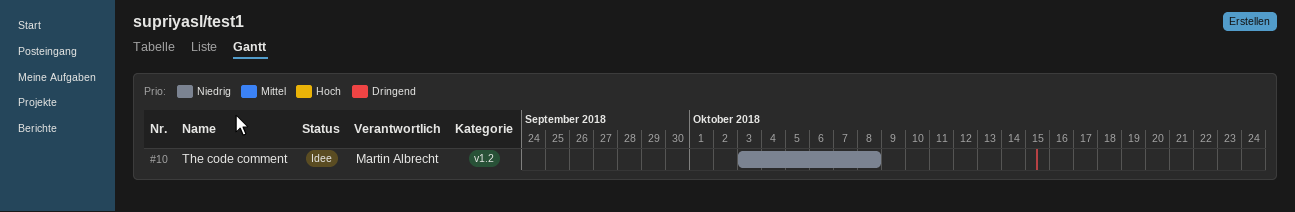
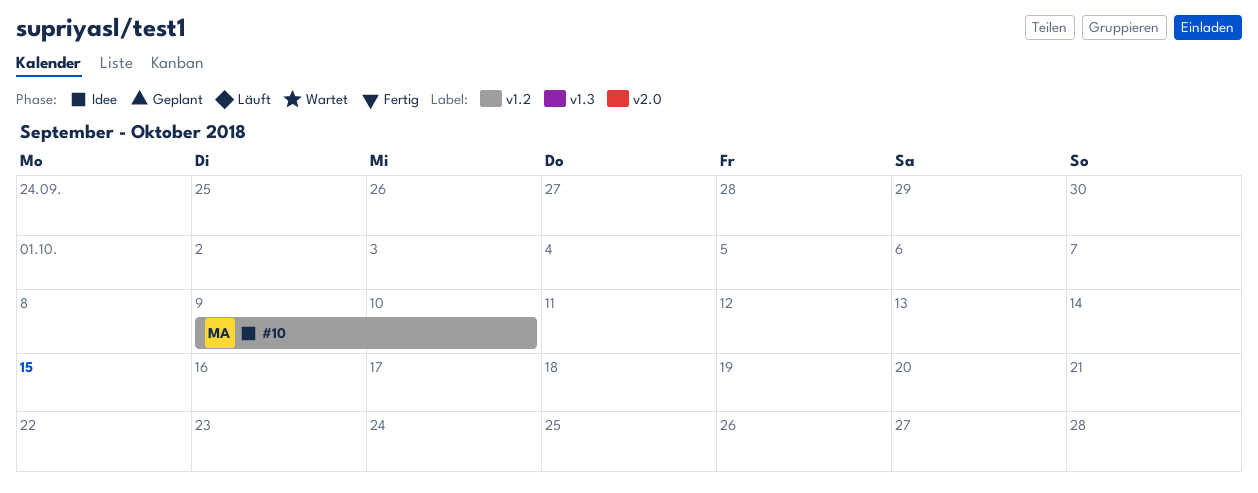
#10, start: Oct 3 -> Oct 9
#10, due: Oct 8 -> Oct 10

